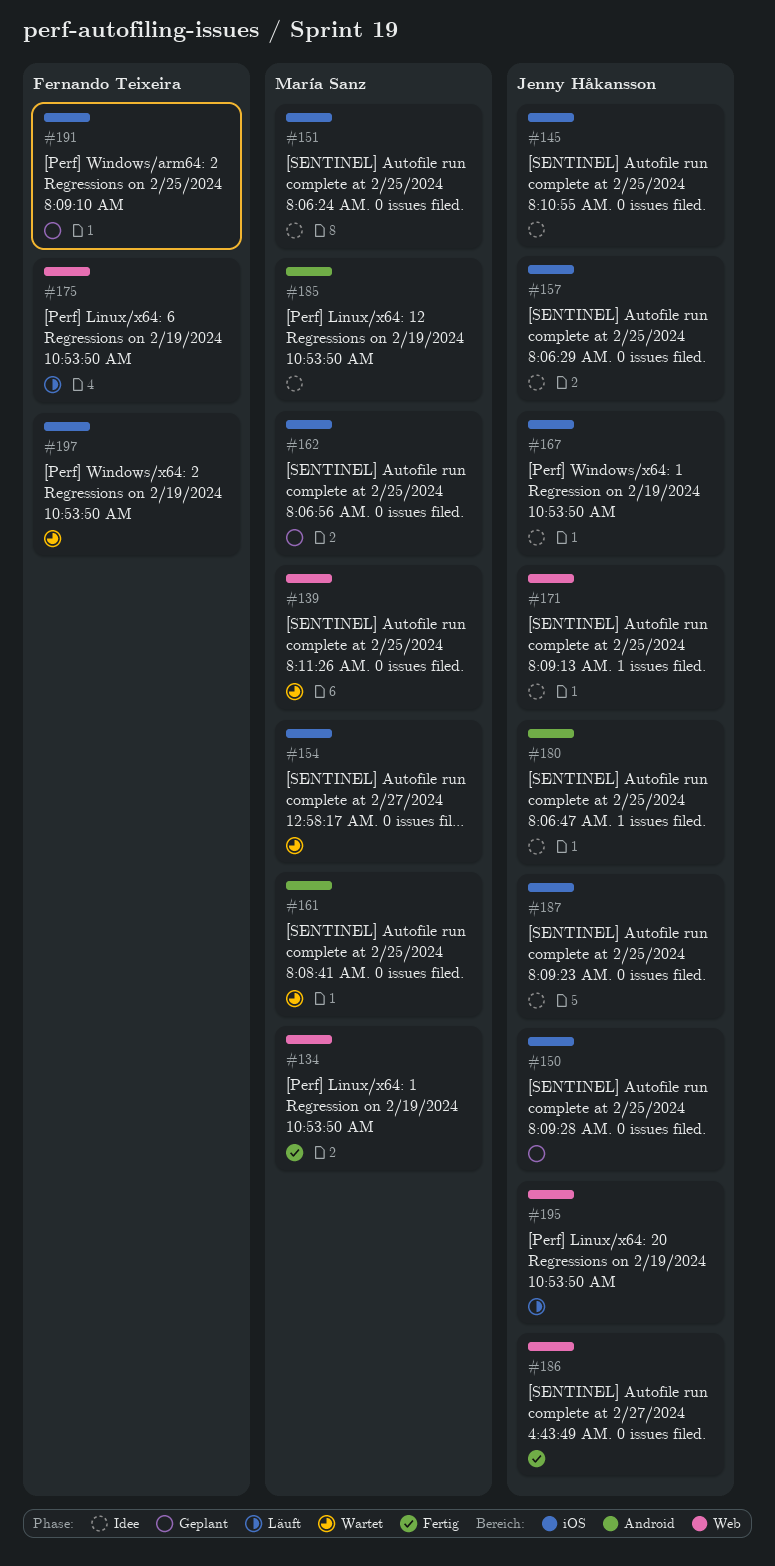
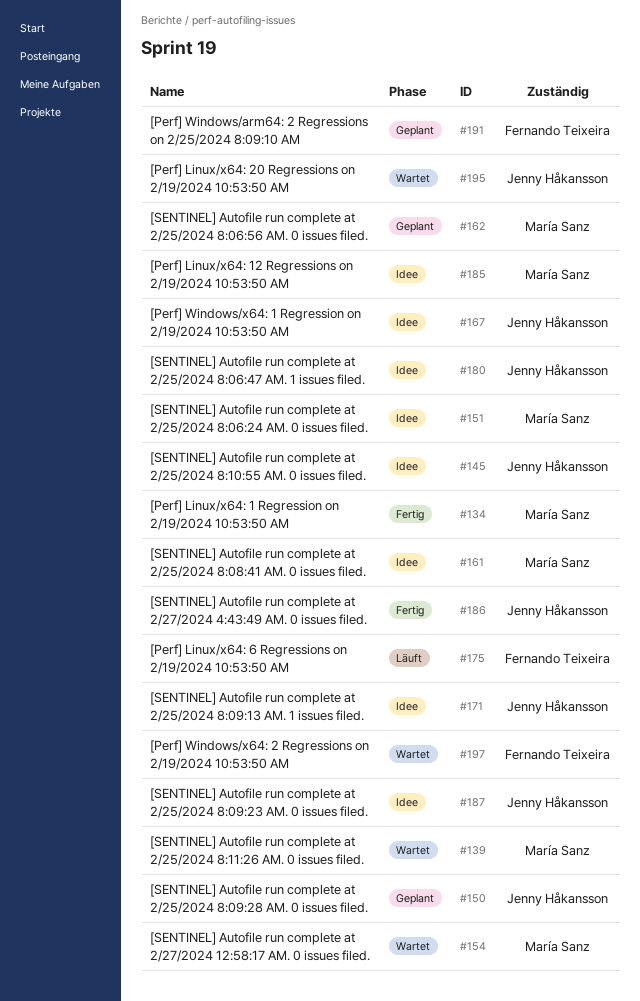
#157: present -> none
#161, status: Wartet -> Idee
#195, status: Läuft -> Wartet

